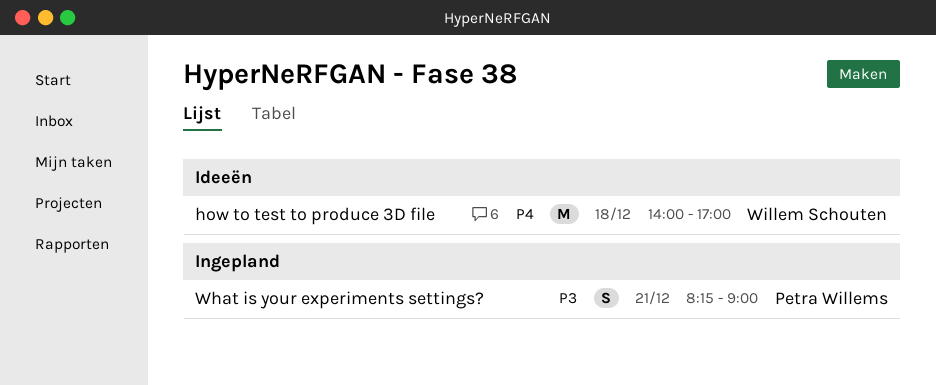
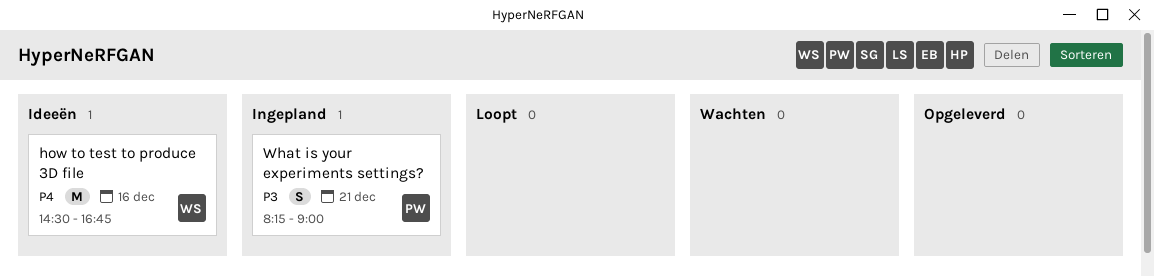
how to test to produce 3D file, day: Dec 18 -> Dec 16
how to test to produce 3D file, begins: 14:00 -> 14:30
how to test to produce 3D file, ends: 17:00 -> 16:45

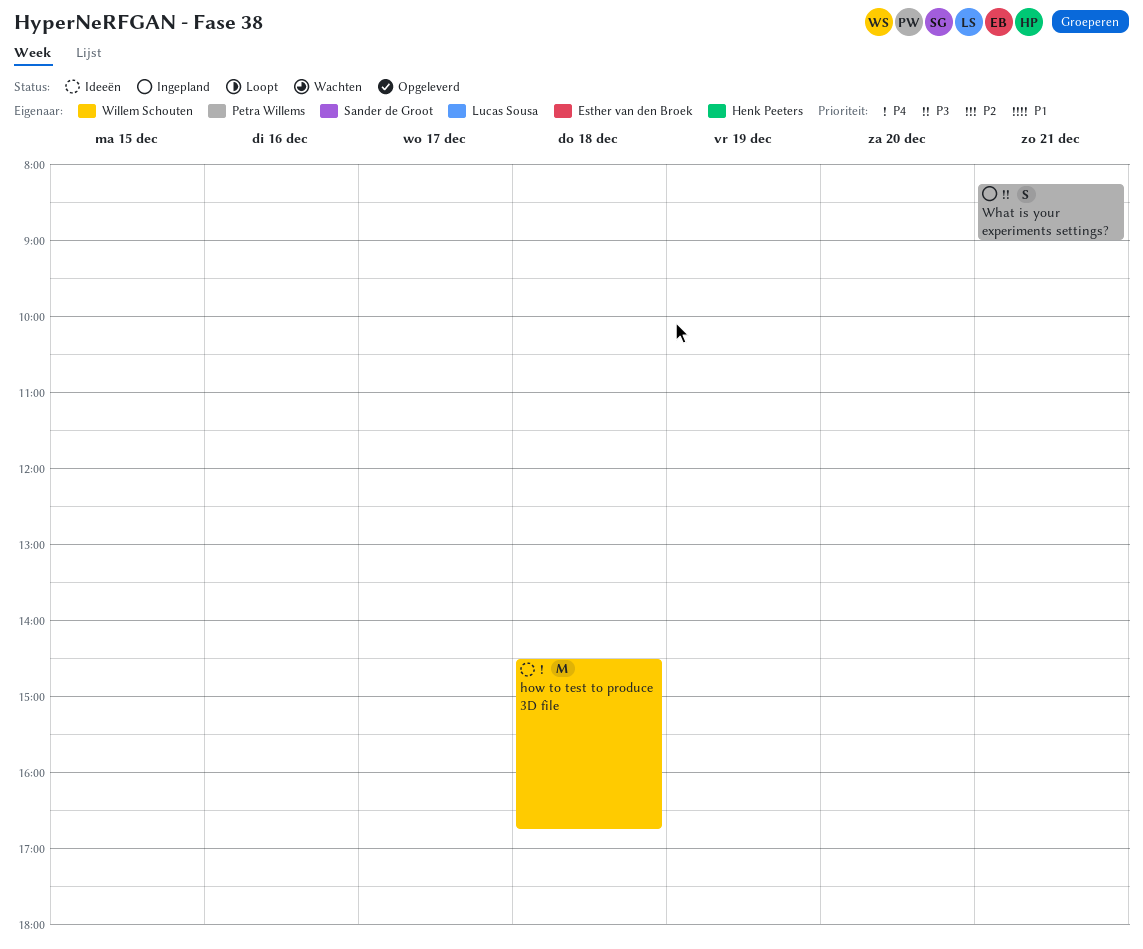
how to test to produce 3D file, day: Dec 16 -> Dec 18

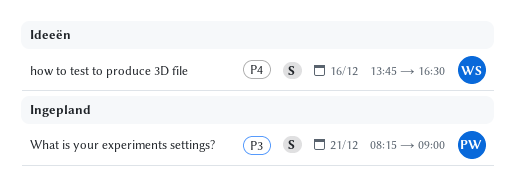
how to test to produce 3D file, estimate: M -> S
how to test to produce 3D file, day: Dec 18 -> Dec 16
how to test to produce 3D file, begins: 14:30 -> 13:45
how to test to produce 3D file, ends: 16:45 -> 16:30

